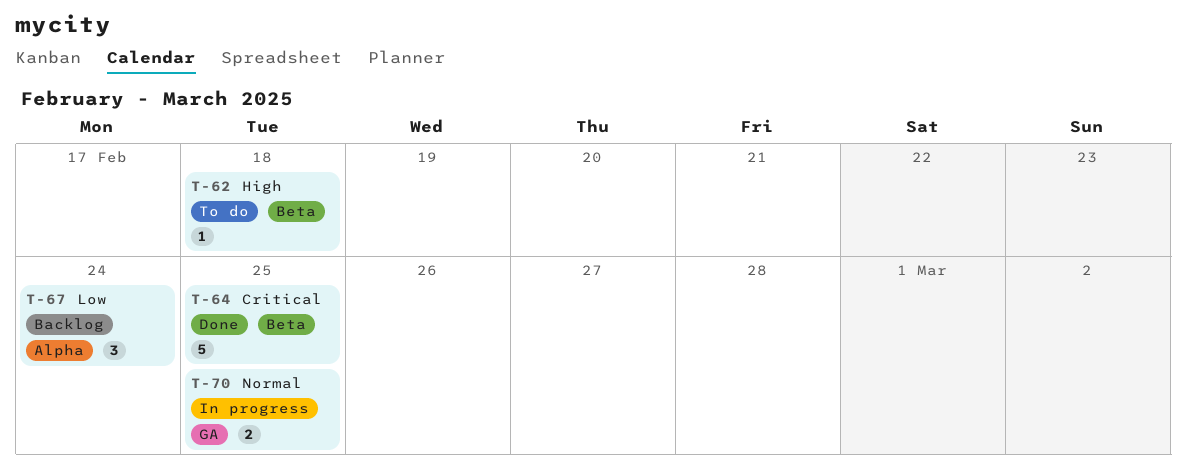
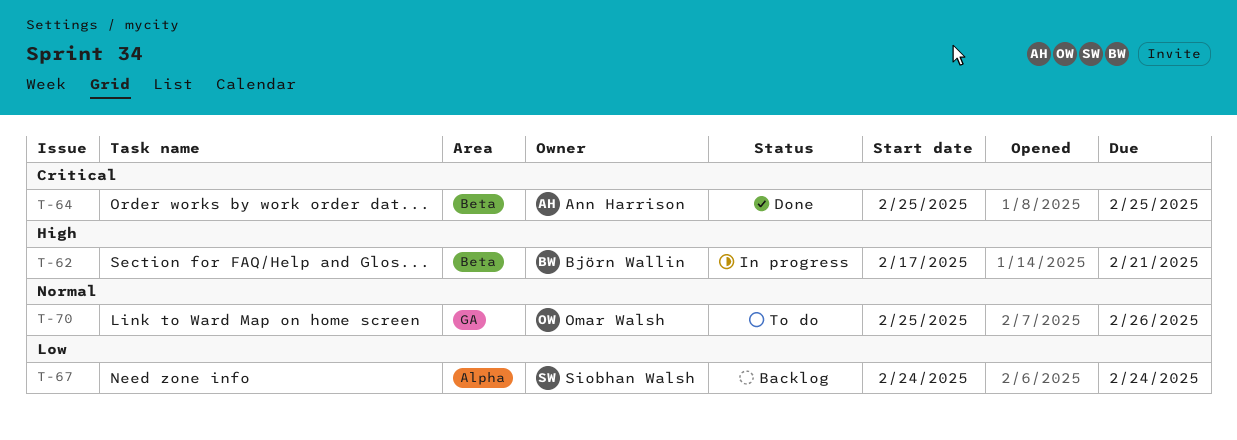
T-62, status: To do -> In progress
T-62, due: Feb 18 -> Feb 21
T-70, status: In progress -> To do
T-70, due: Feb 25 -> Feb 26

